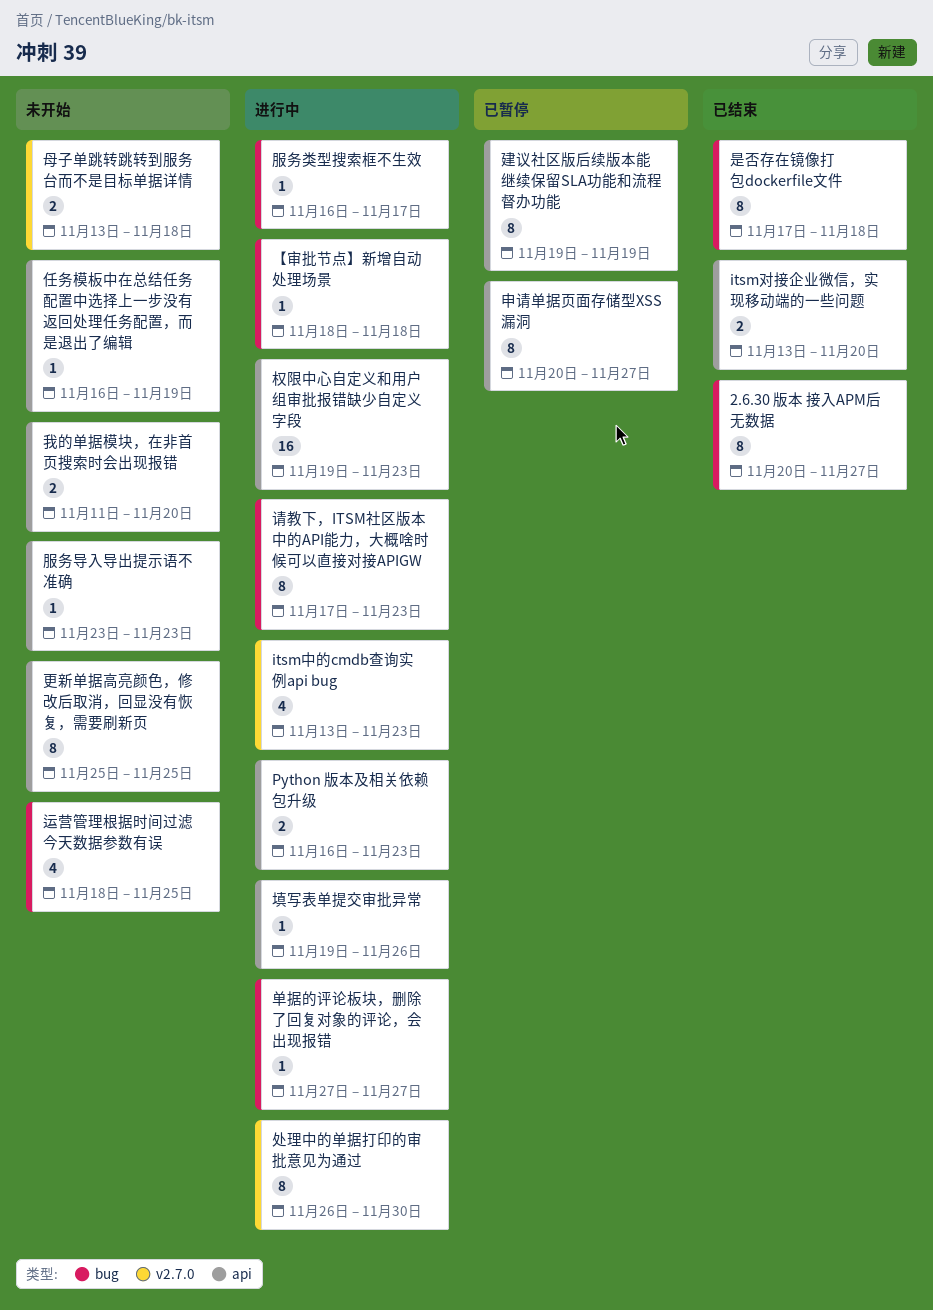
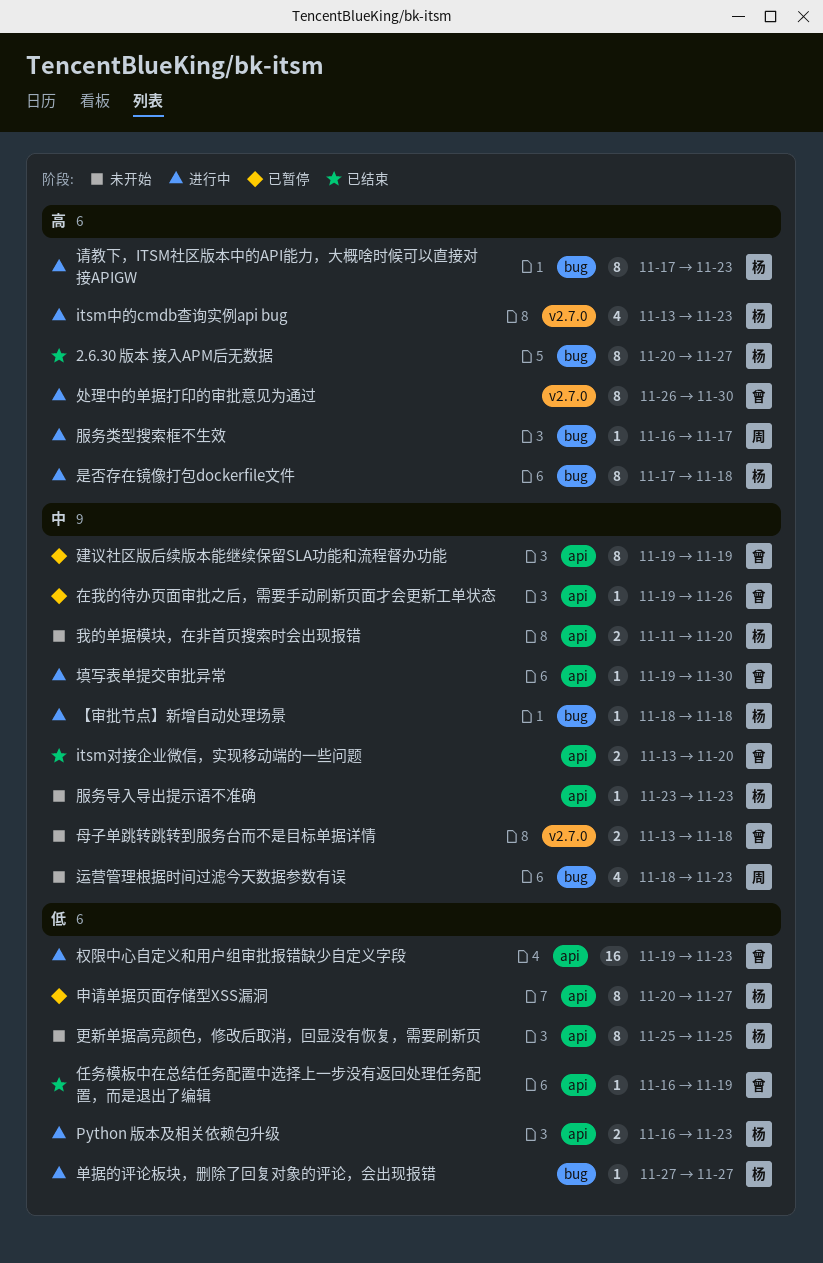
任务模板中在总结任务配置中选择上一步没有返回处理任务配置，而是退出了编辑, status: 未开始 -> 已结束
在我的待办页面审批之后，需要手动刷新页面才会更新工单状态: none -> present
填写表单提交审批异常, due: Nov 26 -> Nov 30
是否存在镜像打包dockerfile文件, status: 已结束 -> 进行中
运营管理根据时间过滤今天数据参数有误, due: Nov 25 -> Nov 23

